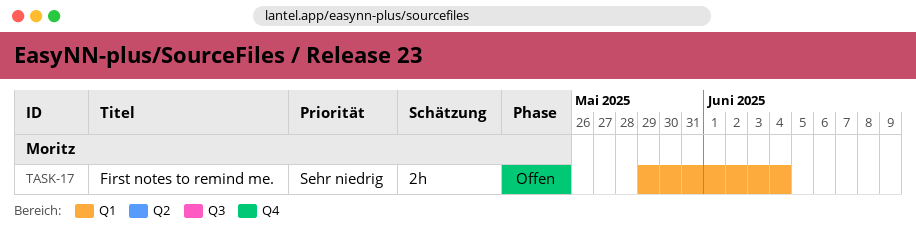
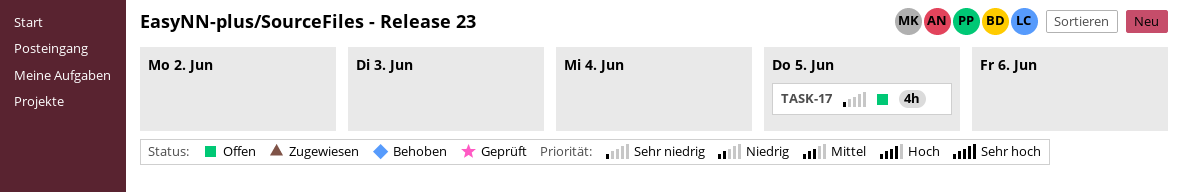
TASK-17, estimate: 2h -> 4h
TASK-17, due: Jun 4 -> Jun 5

